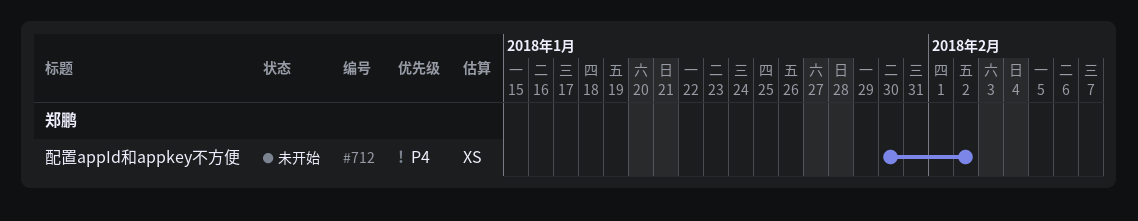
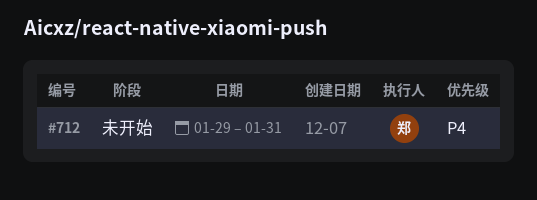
#712, start: Jan 30 -> Jan 29
#712, due: Feb 2 -> Jan 31

